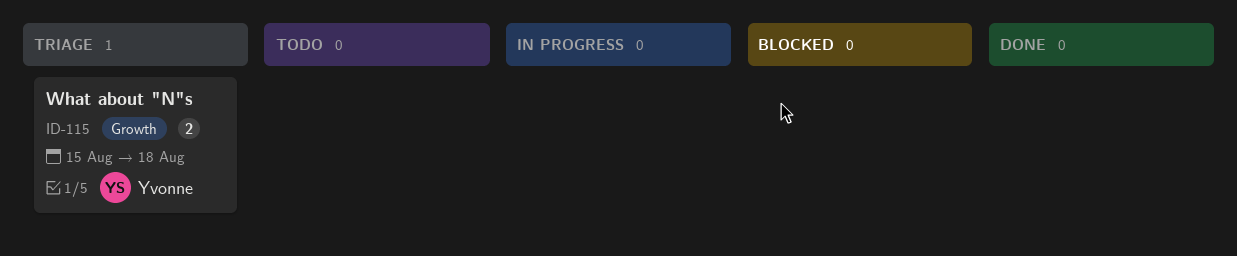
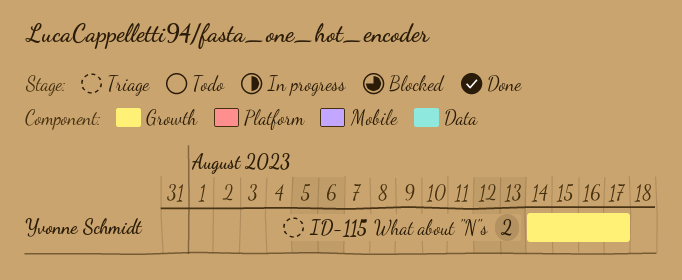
ID-115, start: Aug 15 -> Aug 14
ID-115, due: Aug 18 -> Aug 17

